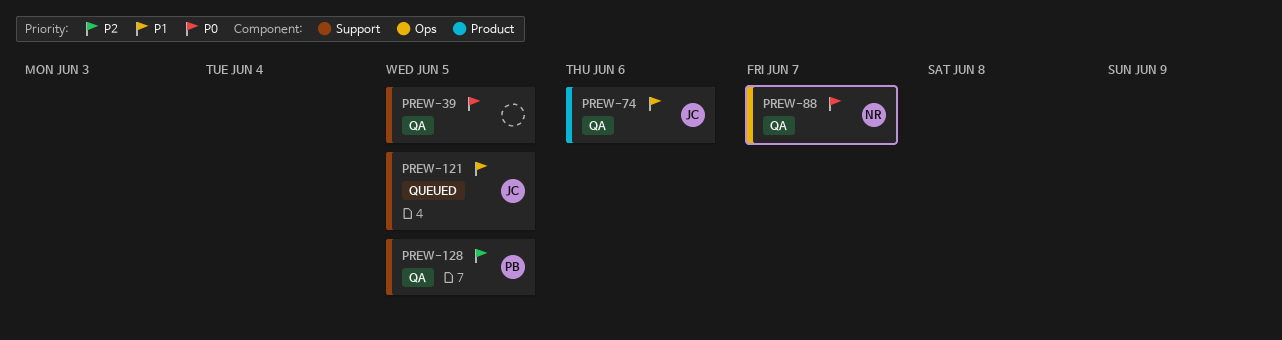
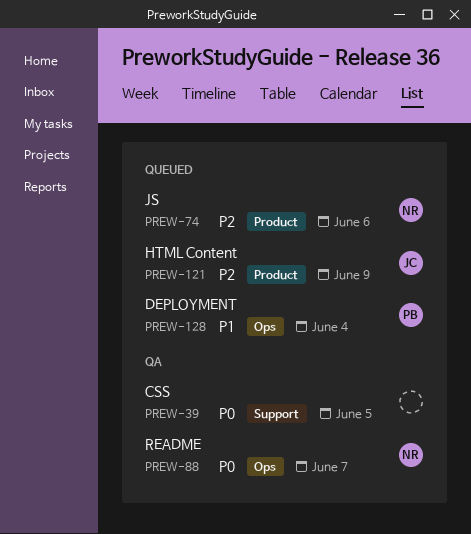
PREW-74, status: QA -> Queued
PREW-74, owner: JC -> NR
PREW-74, priority: P1 -> P2
PREW-121, priority: P1 -> P2
PREW-121, label: Support -> Product
PREW-121, due: Jun 5 -> Jun 9
PREW-128, status: QA -> Queued
PREW-128, priority: P2 -> P1
PREW-128, label: Support -> Ops
PREW-128, due: Jun 5 -> Jun 4

